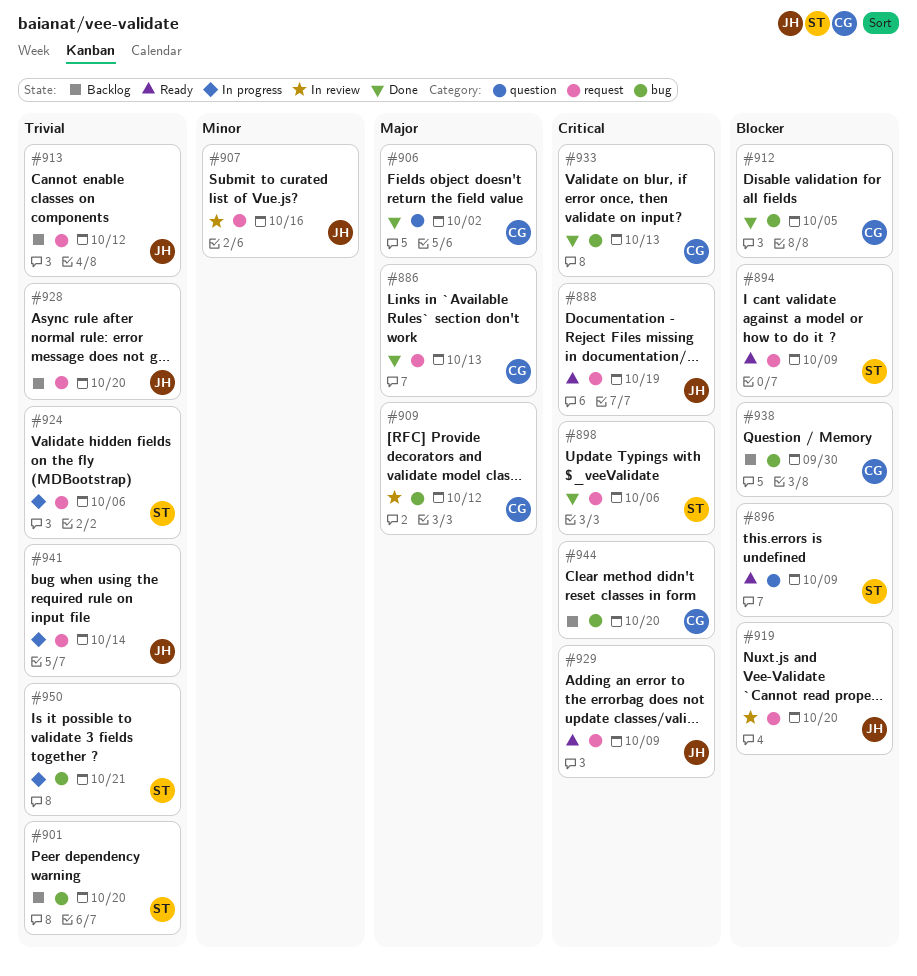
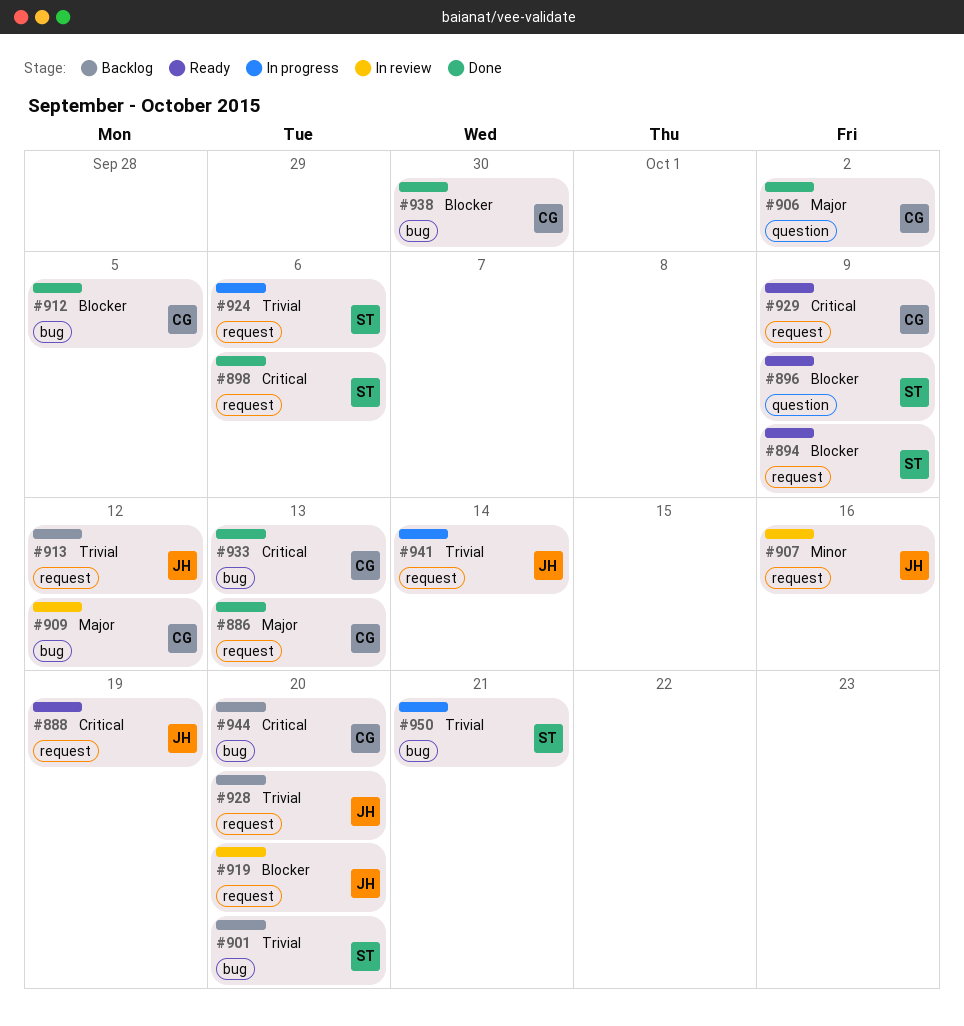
#929, owner: JH -> CG
#938, status: Backlog -> Done

